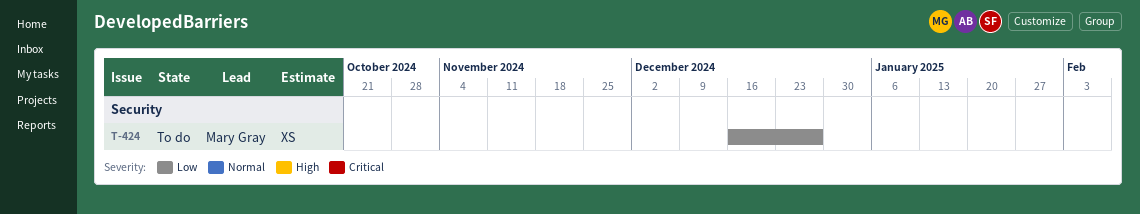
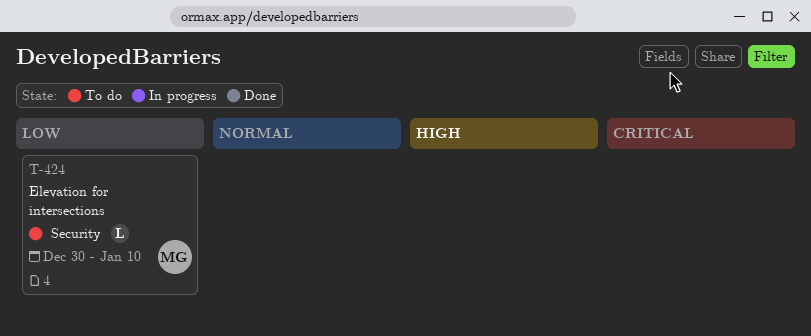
T-424, estimate: XS -> L
T-424, start: Dec 16 -> Dec 30
T-424, due: Dec 27 -> Jan 10

